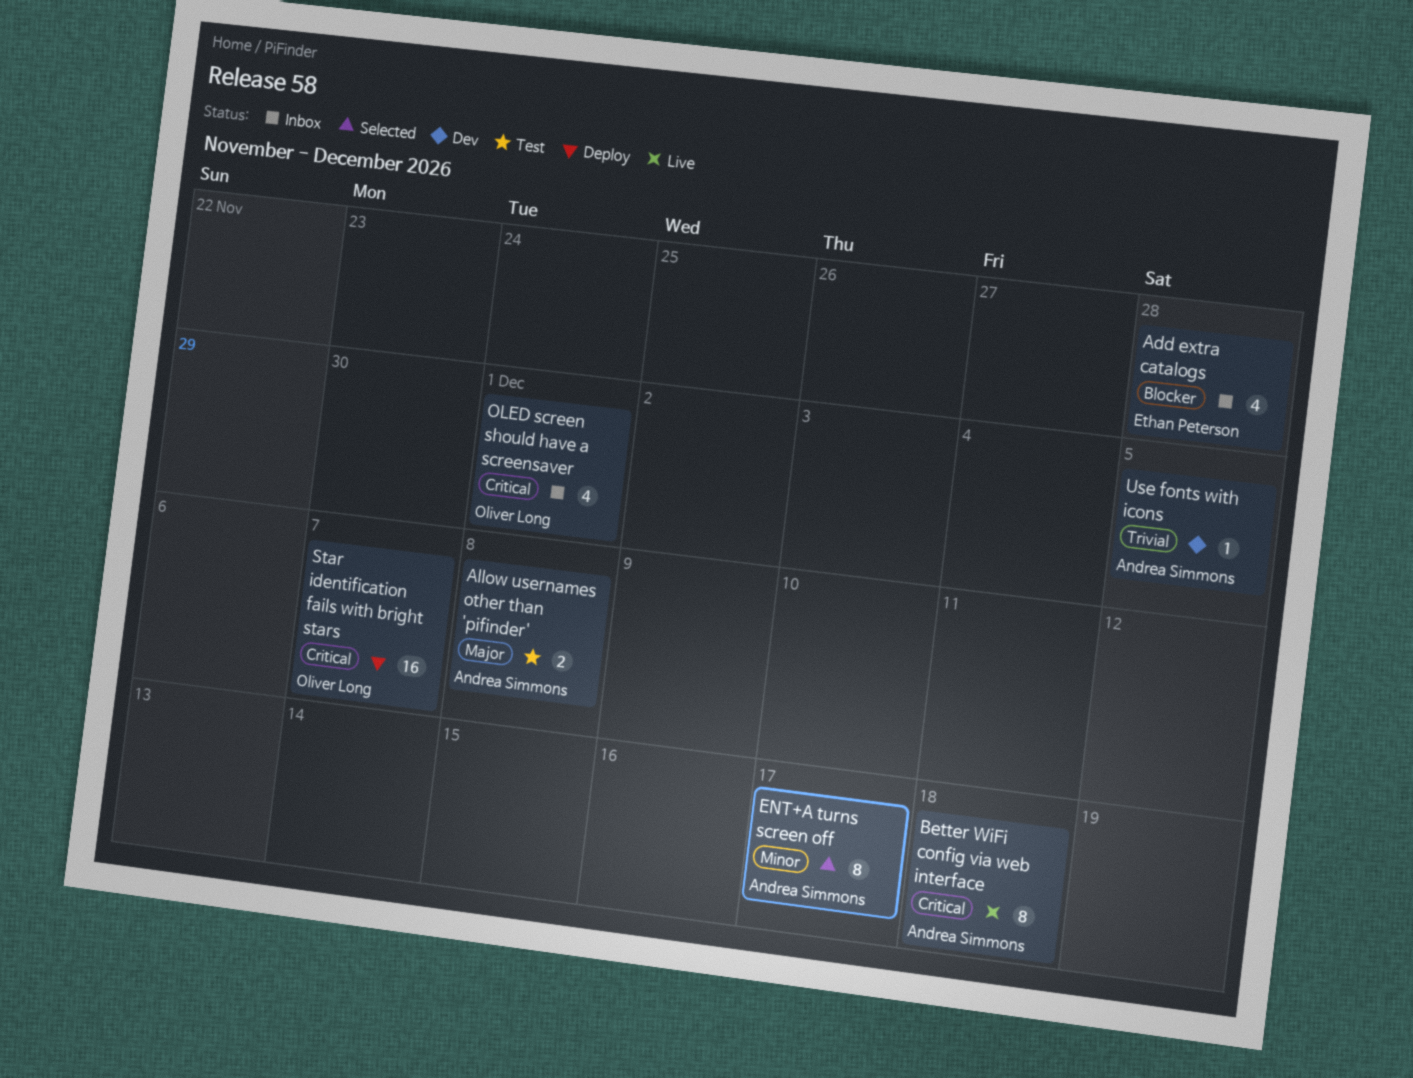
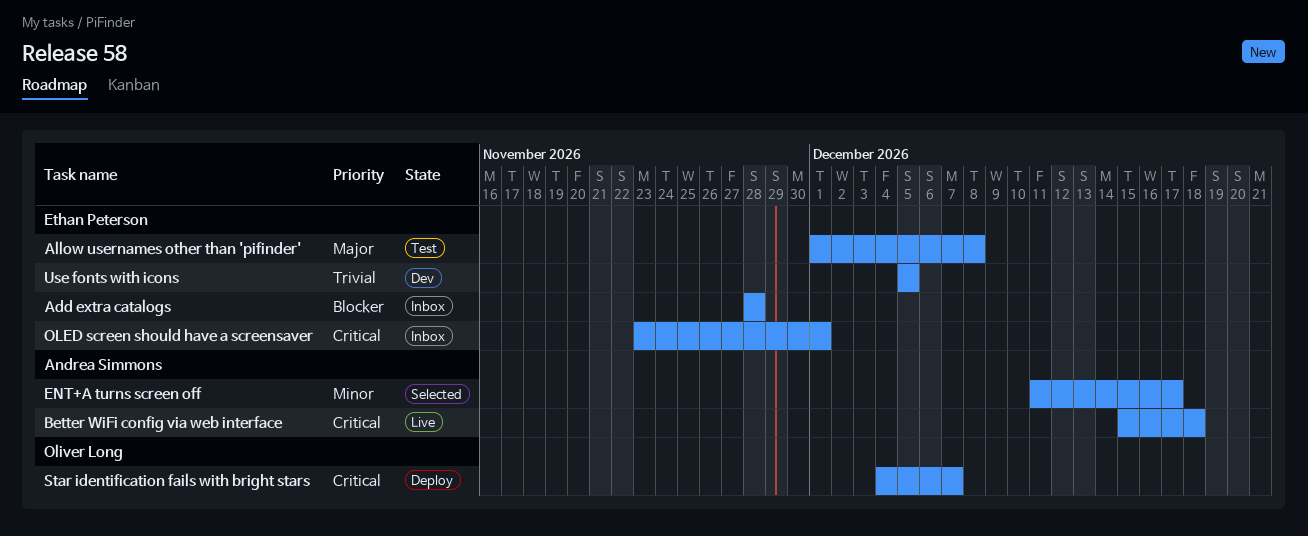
Allow usernames other than 'pifinder', owner: Andrea Simmons -> Ethan Peterson
OLED screen should have a screensaver, owner: Oliver Long -> Ethan Peterson
Use fonts with icons, owner: Andrea Simmons -> Ethan Peterson

